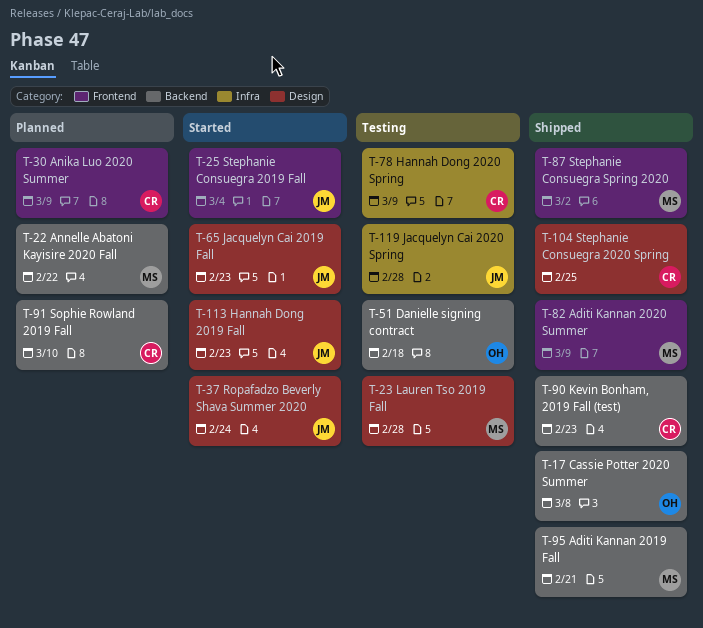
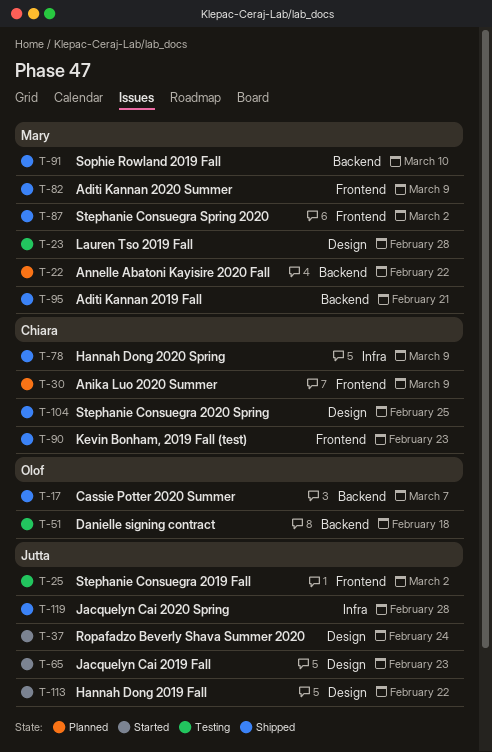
T-17, due: Mar 8 -> Mar 7
T-25, status: Started -> Testing
T-25, due: Mar 4 -> Mar 2
T-78, status: Testing -> Shipped
T-90, label: Backend -> Frontend
T-91, status: Planned -> Shipped
T-91, owner: Chiara -> Mary
T-113, due: Feb 23 -> Feb 22
T-119, status: Testing -> Shipped

